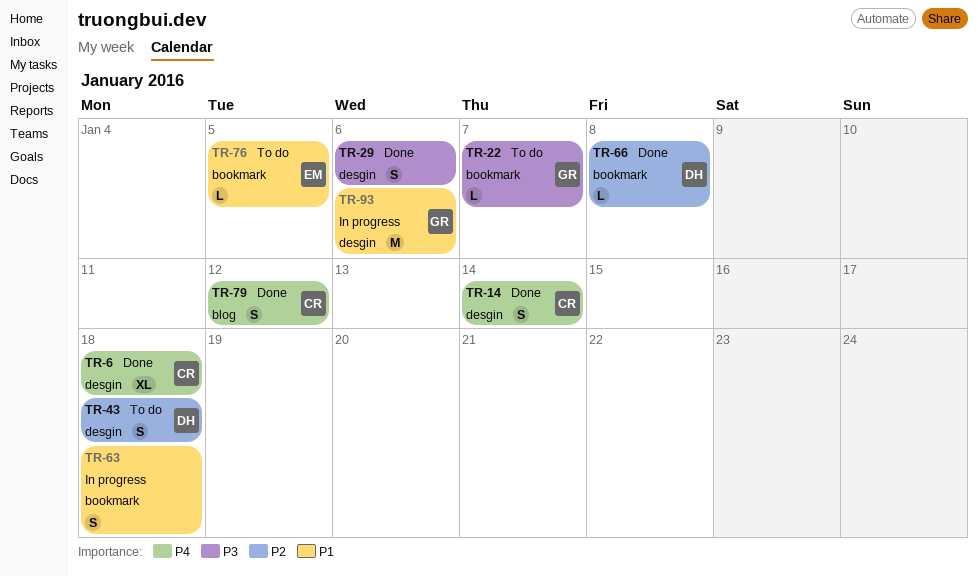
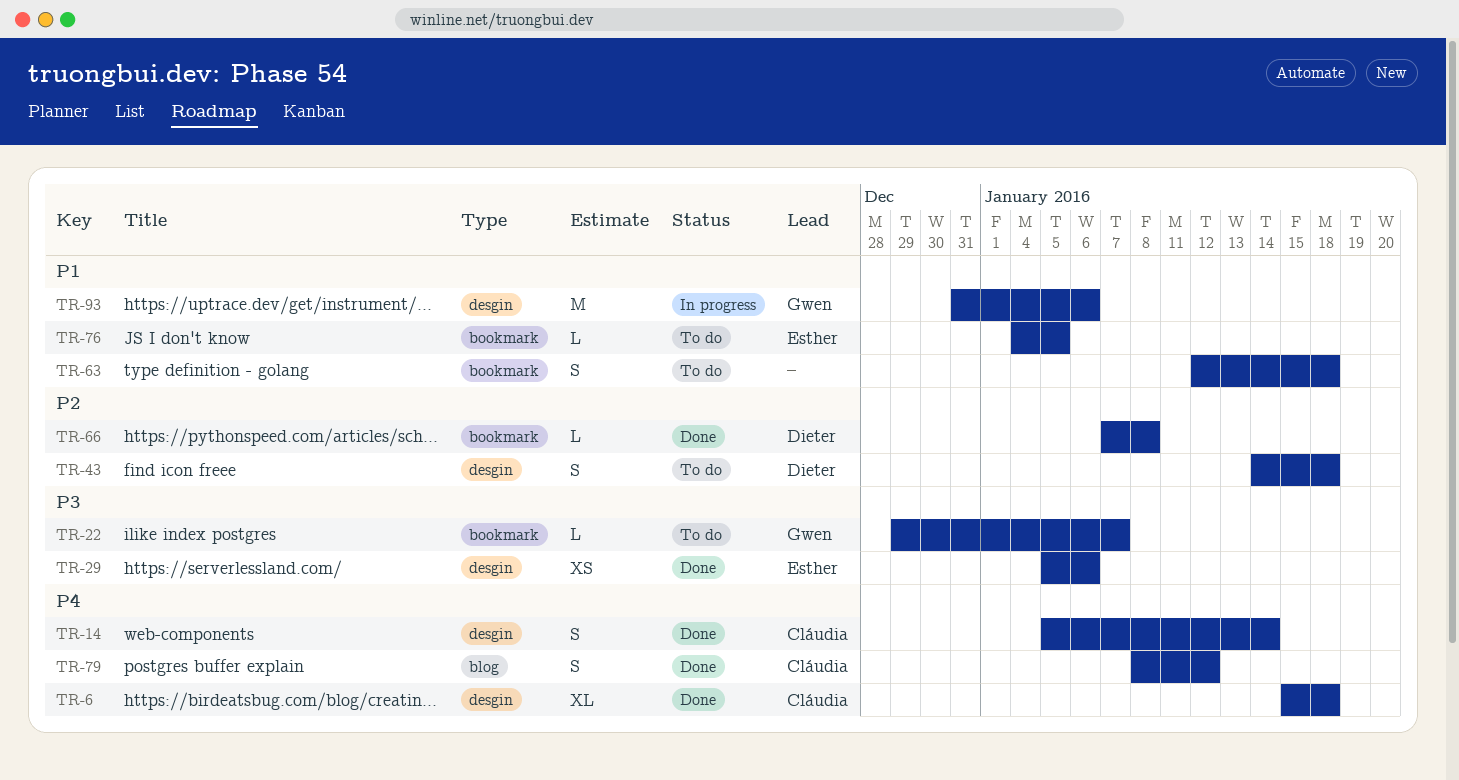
TR-29, owner: none -> Esther
TR-29, estimate: S -> XS
TR-63, status: In progress -> To do

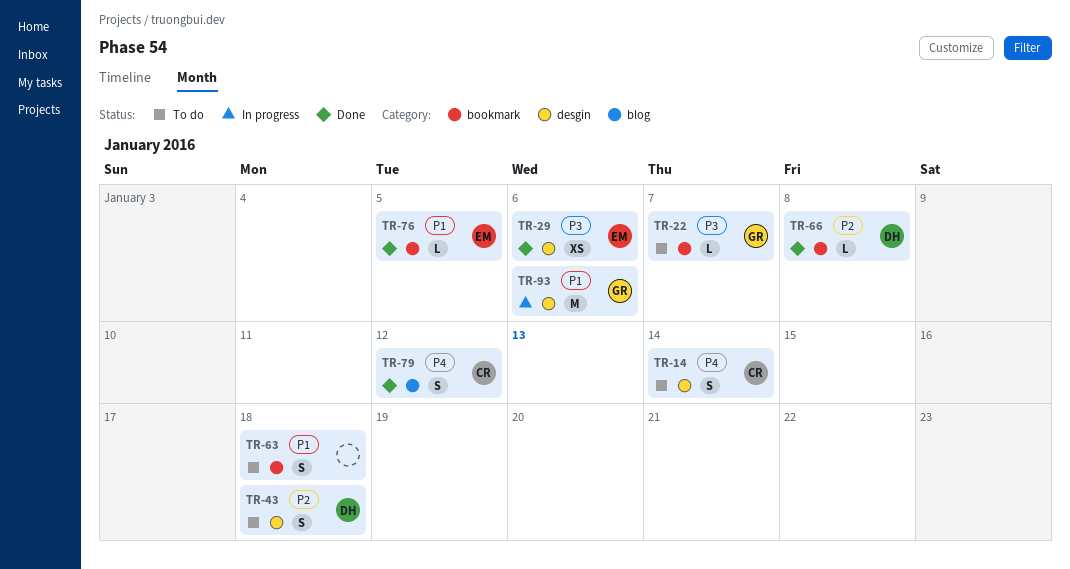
TR-6: present -> none
TR-14, status: Done -> To do
TR-76, status: To do -> Done

